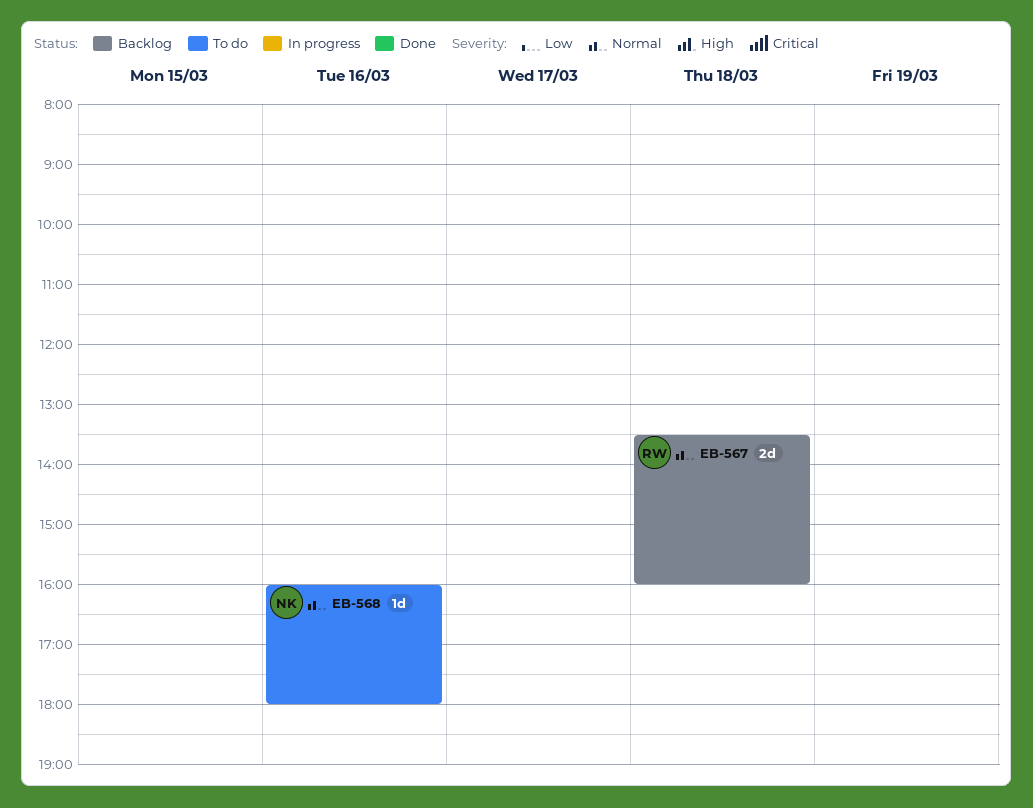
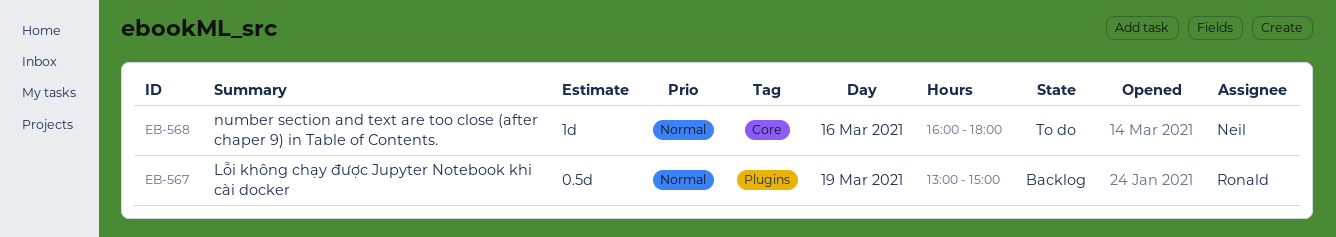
EB-567, estimate: 2d -> 0.5d
EB-567, day: Mar 18 -> Mar 19
EB-567, begins: 13:30 -> 13:00
EB-567, ends: 16:00 -> 15:00

